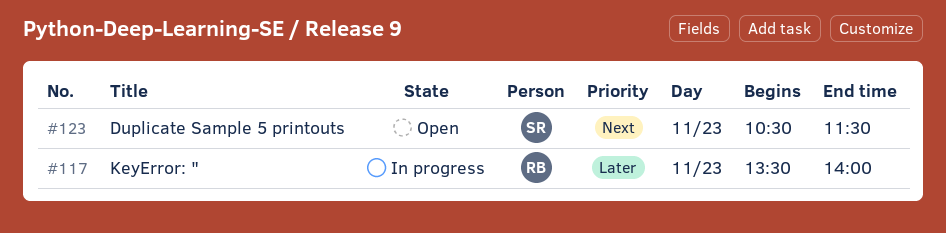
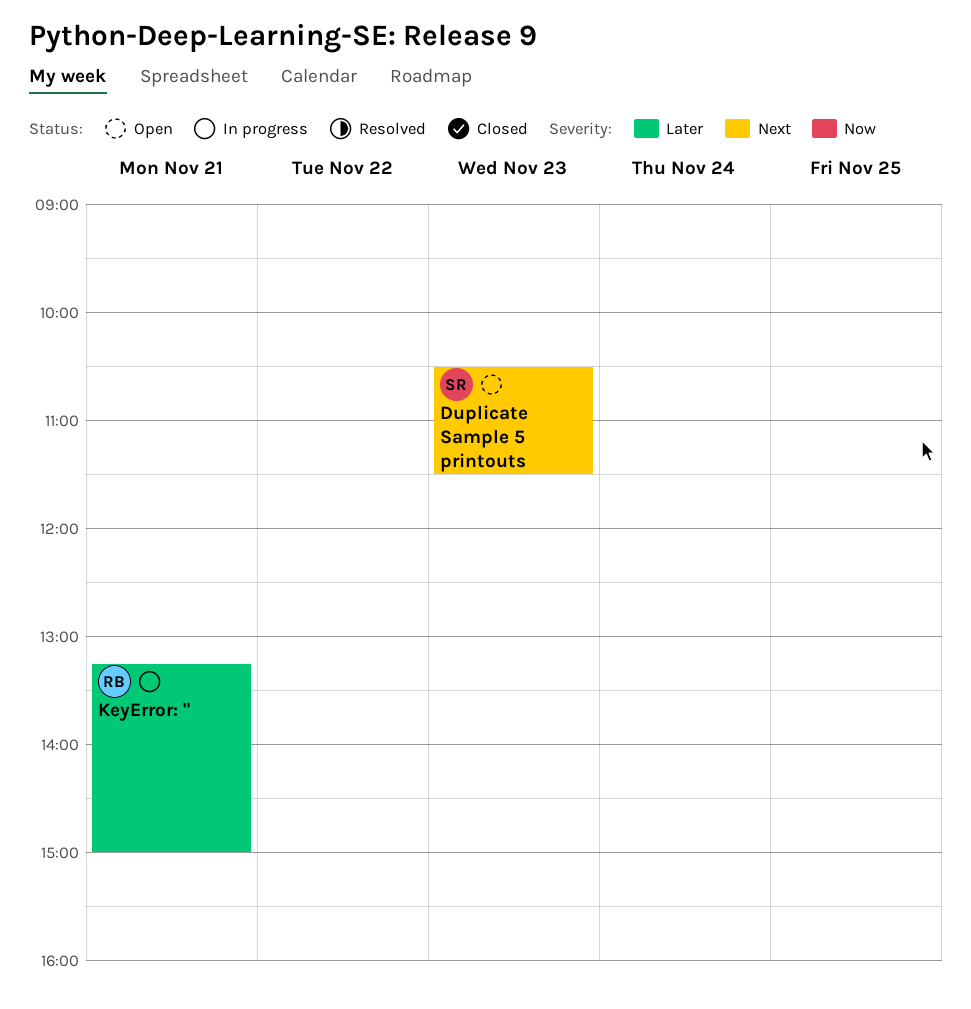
KeyError: ", day: Nov 23 -> Nov 21
KeyError: ", begins: 13:30 -> 13:15
KeyError: ", ends: 14:00 -> 15:00

